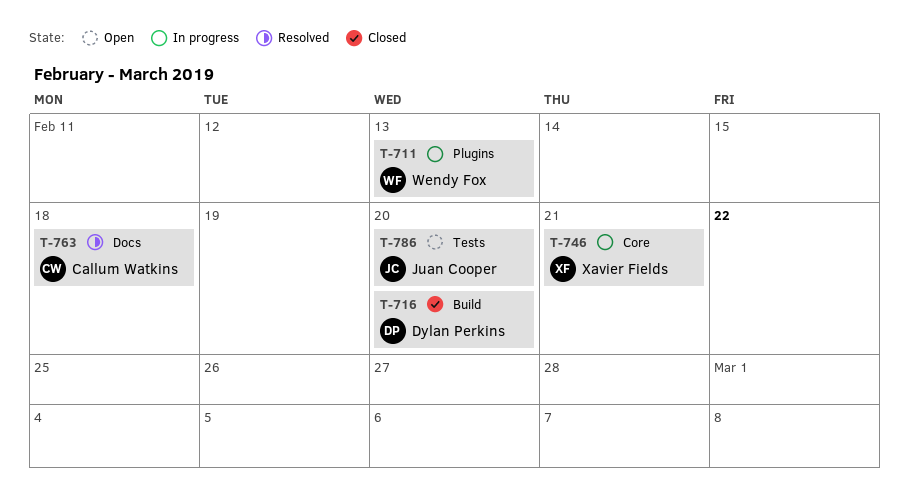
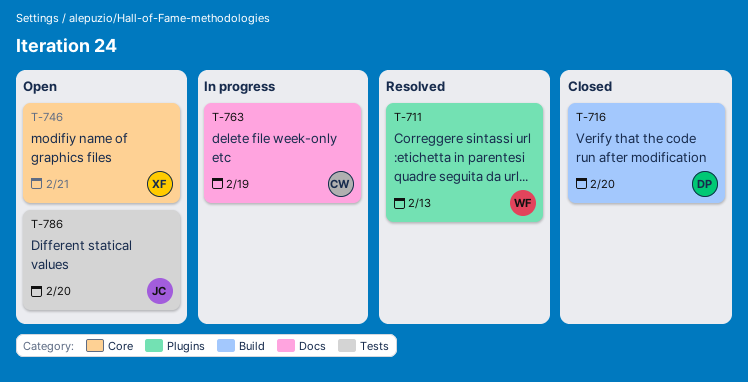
T-711, status: In progress -> Resolved
T-746, status: In progress -> Open
T-763, status: Resolved -> In progress
T-763, due: Feb 18 -> Feb 19

